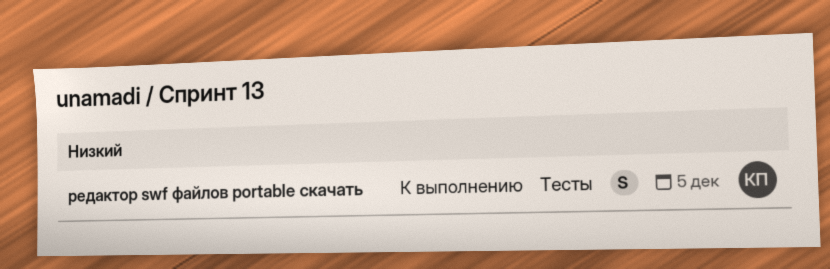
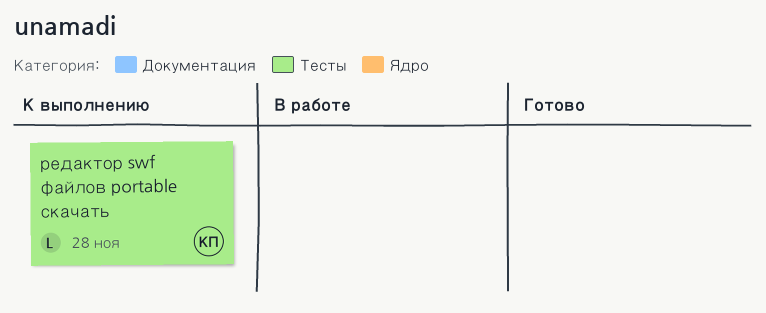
редактор swf файлов portable скачать, estimate: S -> L
редактор swf файлов portable скачать, due: Dec 5 -> Nov 28

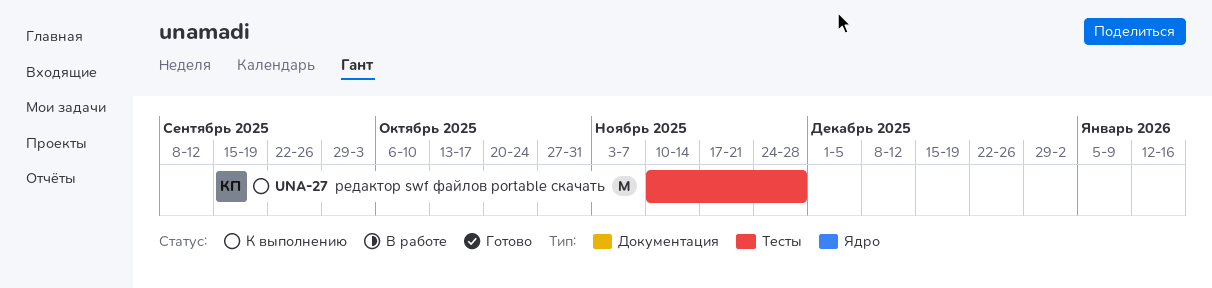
редактор swf файлов portable скачать, estimate: L -> M

